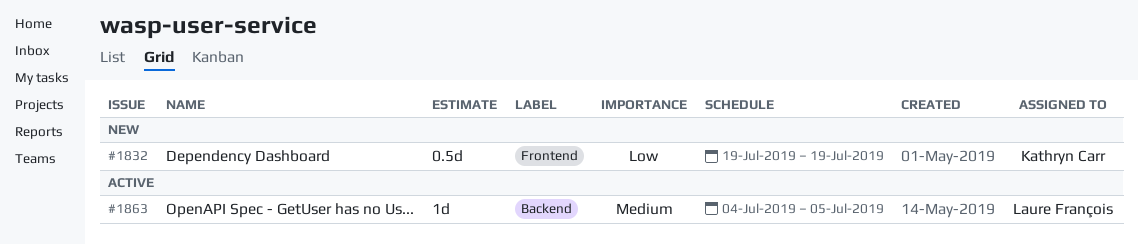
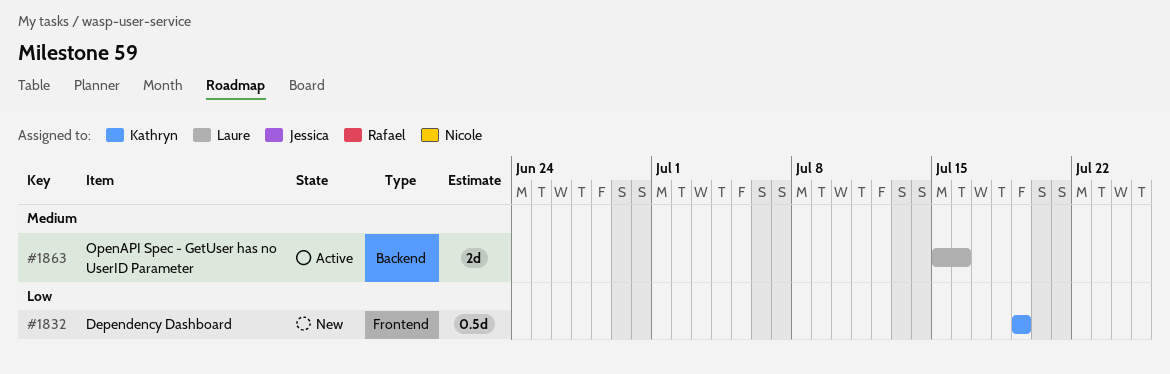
#1863, estimate: 1d -> 2d
#1863, start: Jul 4 -> Jul 15
#1863, due: Jul 5 -> Jul 16

